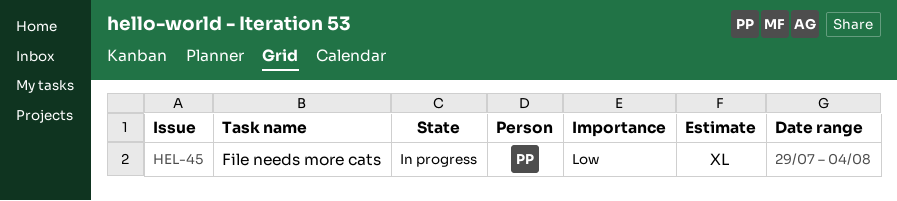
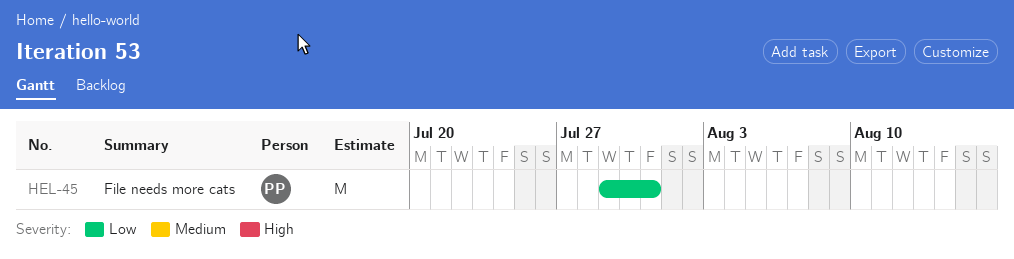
HEL-45, estimate: XL -> M
HEL-45, due: Aug 4 -> Jul 31

